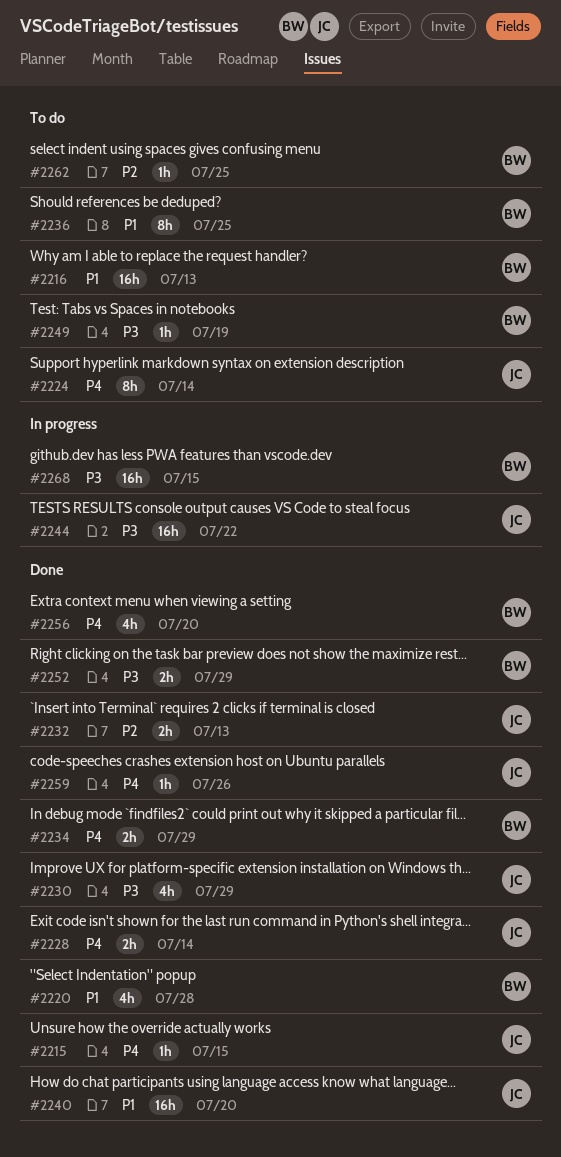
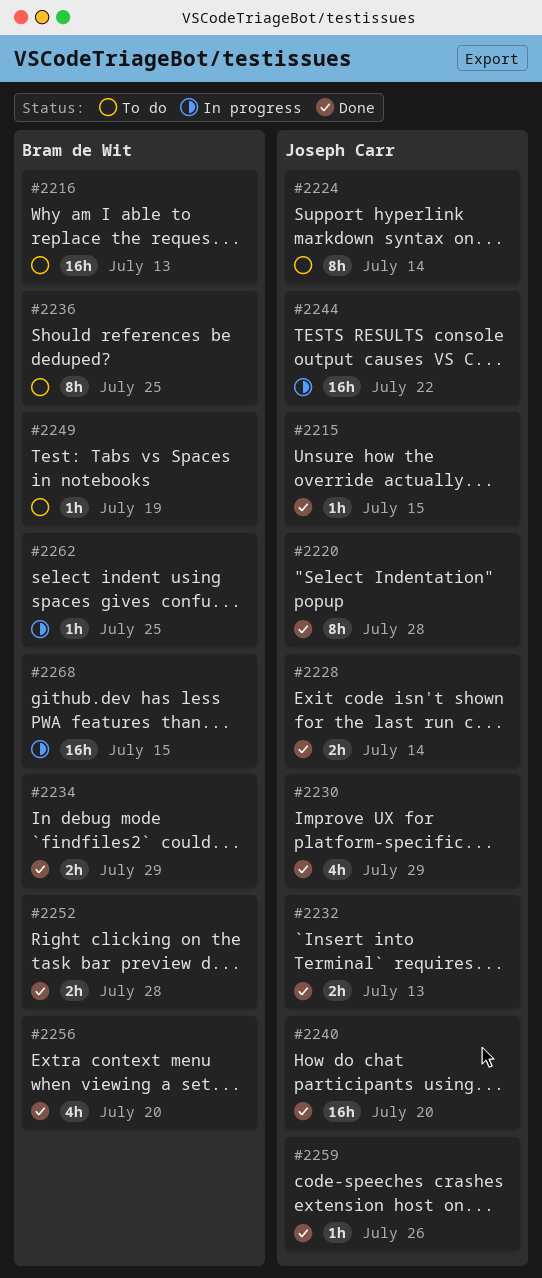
#2220, owner: Bram de Wit -> Joseph Carr
#2220, estimate: 4h -> 8h
#2252, due: Jul 29 -> Jul 28
#2262, status: To do -> In progress

